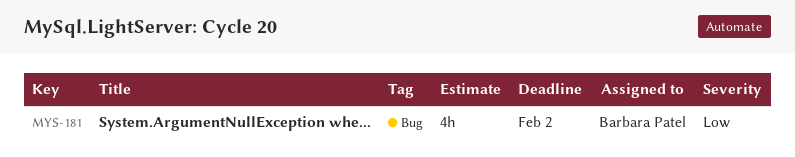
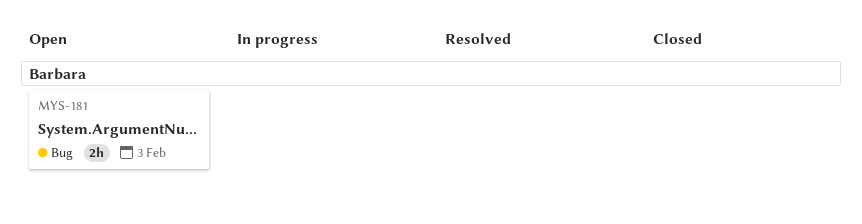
MYS-181, estimate: 4h -> 2h
MYS-181, due: Feb 2 -> Feb 3

